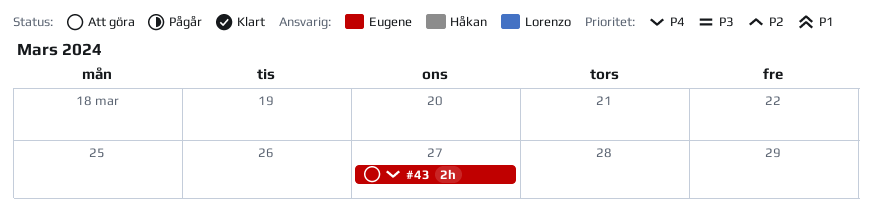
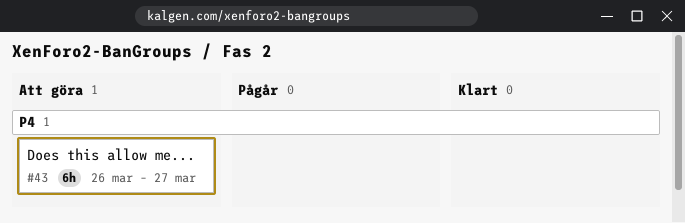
#43, estimate: 2h -> 6h
#43, start: Mar 27 -> Mar 26

